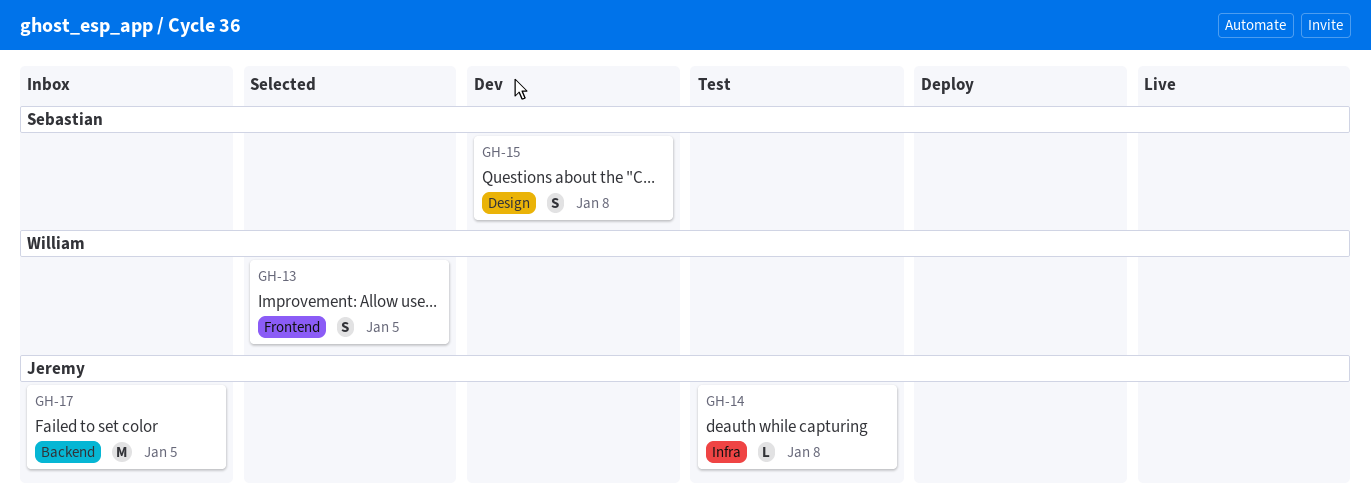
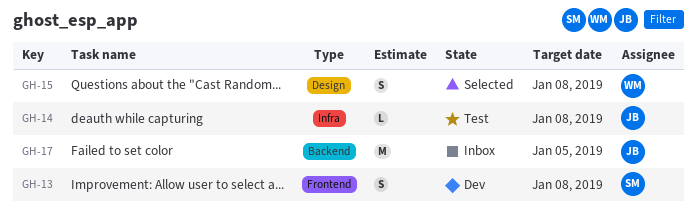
GH-13, status: Selected -> Dev
GH-13, owner: William -> Sebastian
GH-13, due: Jan 5 -> Jan 8
GH-15, status: Dev -> Selected
GH-15, owner: Sebastian -> William

